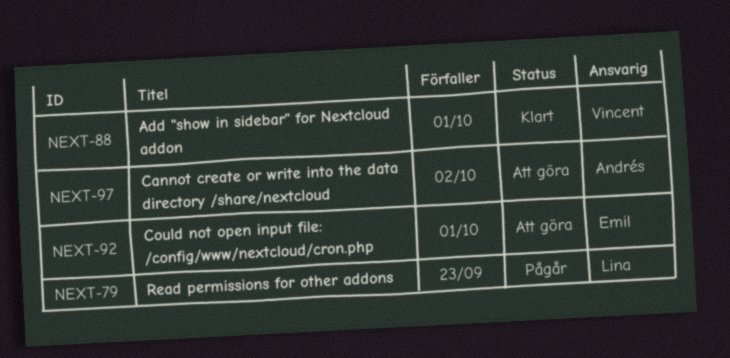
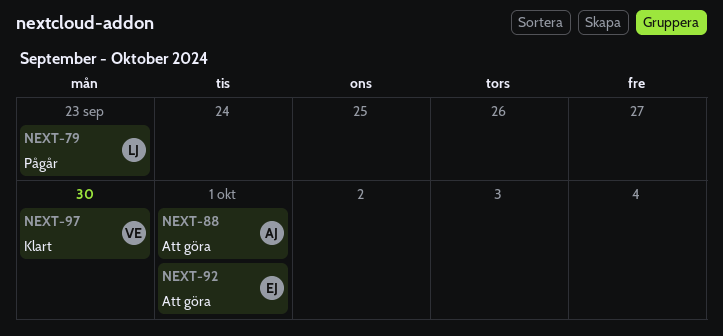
NEXT-88, status: Klart -> Att göra
NEXT-88, owner: Vincent -> Andrés
NEXT-97, status: Att göra -> Klart
NEXT-97, owner: Andrés -> Vincent
NEXT-97, due: Oct 2 -> Sep 30

